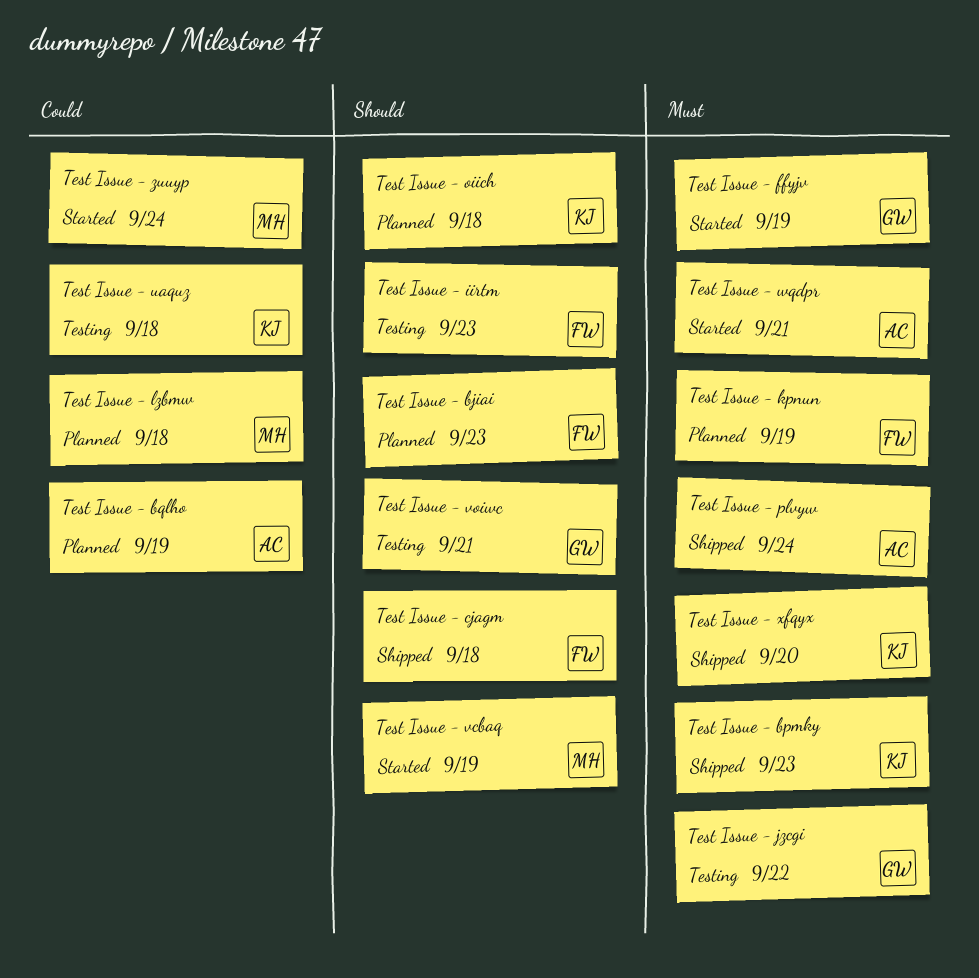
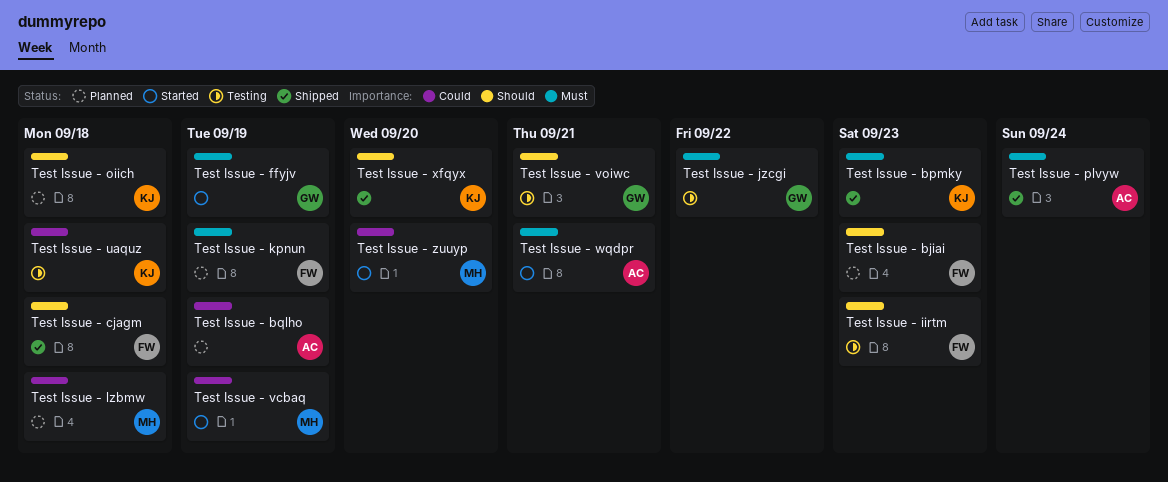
Test Issue - vcbaq, priority: Should -> Could
Test Issue - xfqyx, priority: Must -> Should
Test Issue - zuuyp, due: Sep 24 -> Sep 20

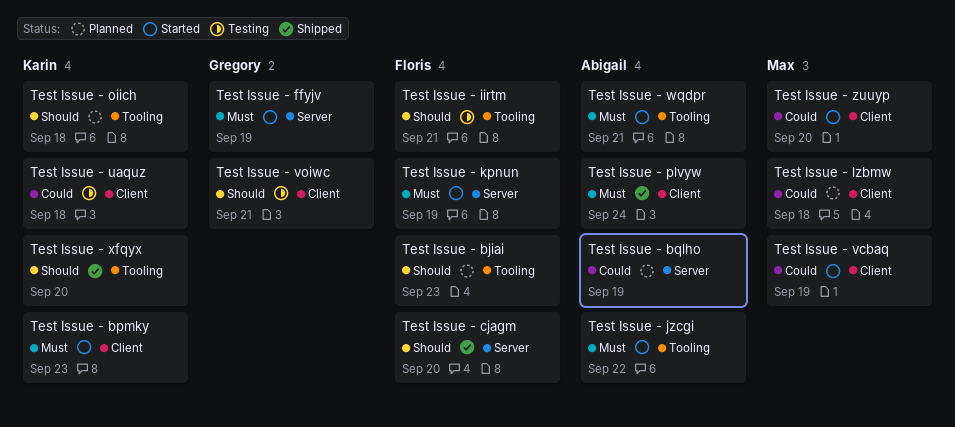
Test Issue - bpmky, status: Shipped -> Started
Test Issue - cjagm, due: Sep 18 -> Sep 20
Test Issue - iirtm, due: Sep 23 -> Sep 21
Test Issue - jzcgi, status: Testing -> Started
Test Issue - jzcgi, owner: Gregory -> Abigail
Test Issue - kpnun, status: Planned -> Started

